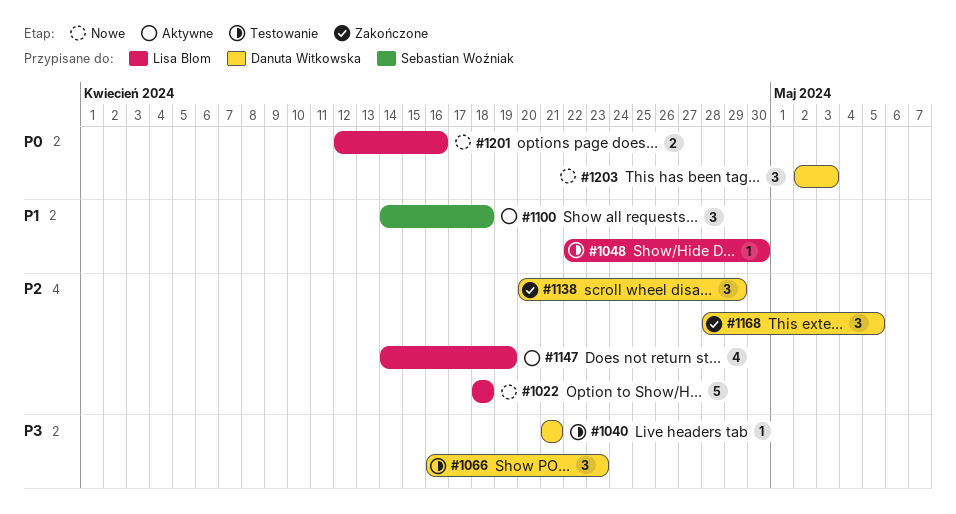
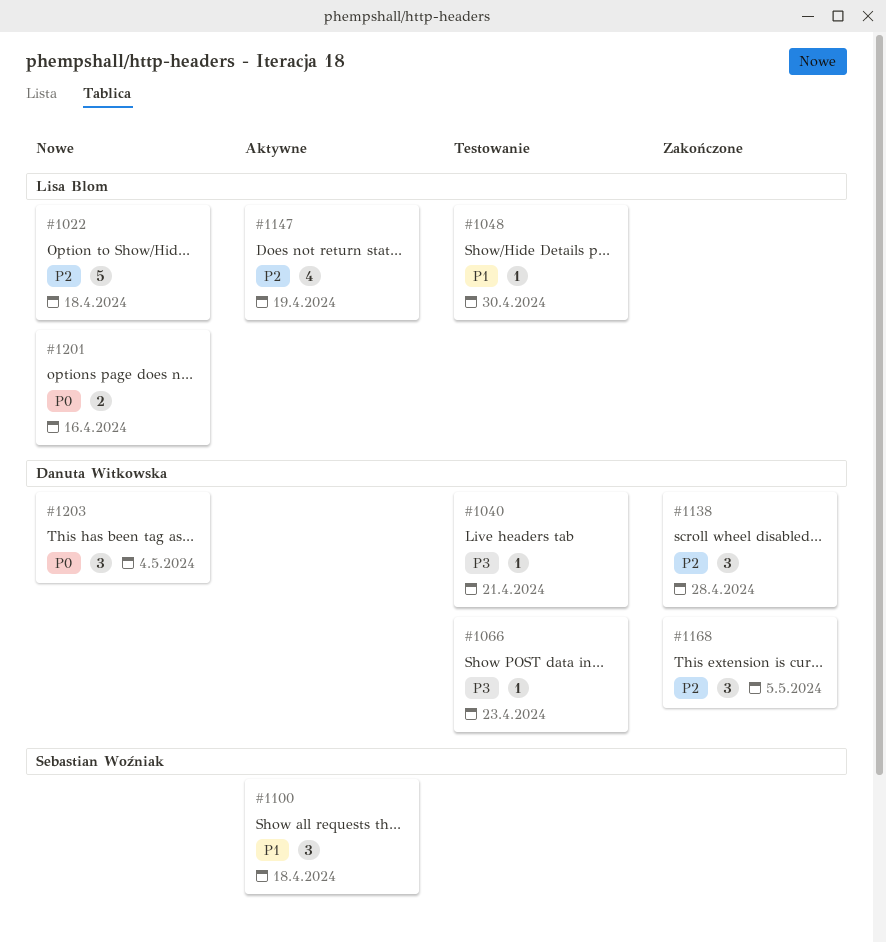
#1066, estimate: 3 -> 1
#1138, due: Apr 29 -> Apr 28
#1203, due: May 3 -> May 4

